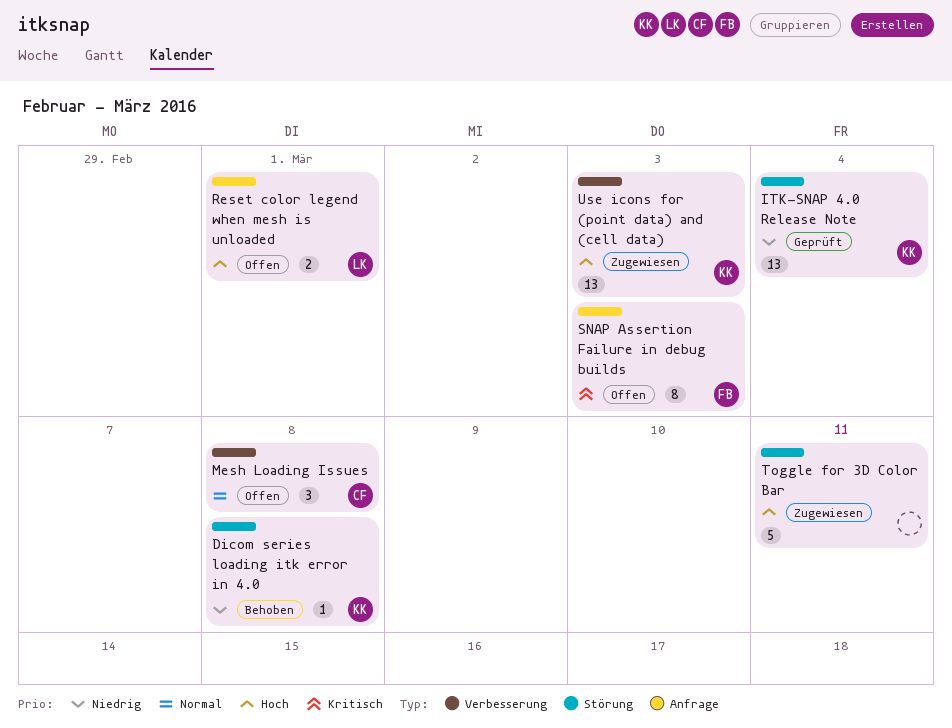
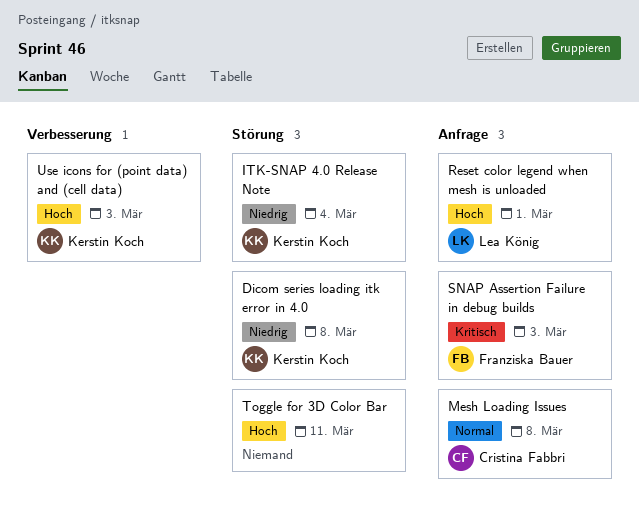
Mesh Loading Issues, label: Verbesserung -> Anfrage

